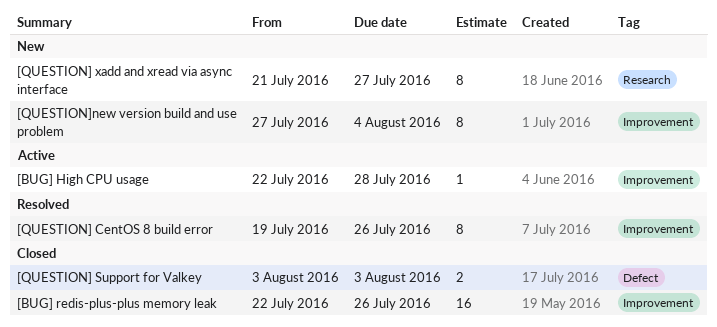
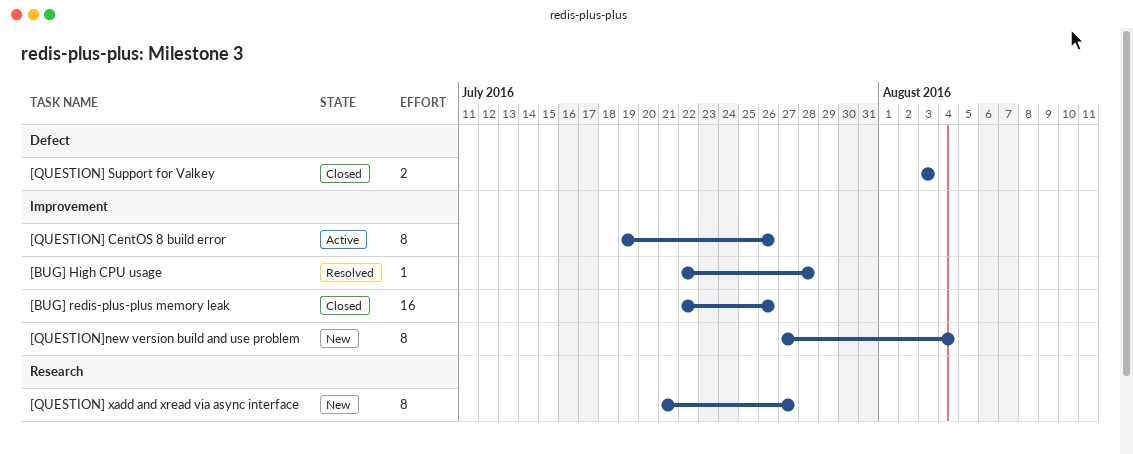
[BUG] High CPU usage, status: Active -> Resolved
[QUESTION] CentOS 8 build error, status: Resolved -> Active

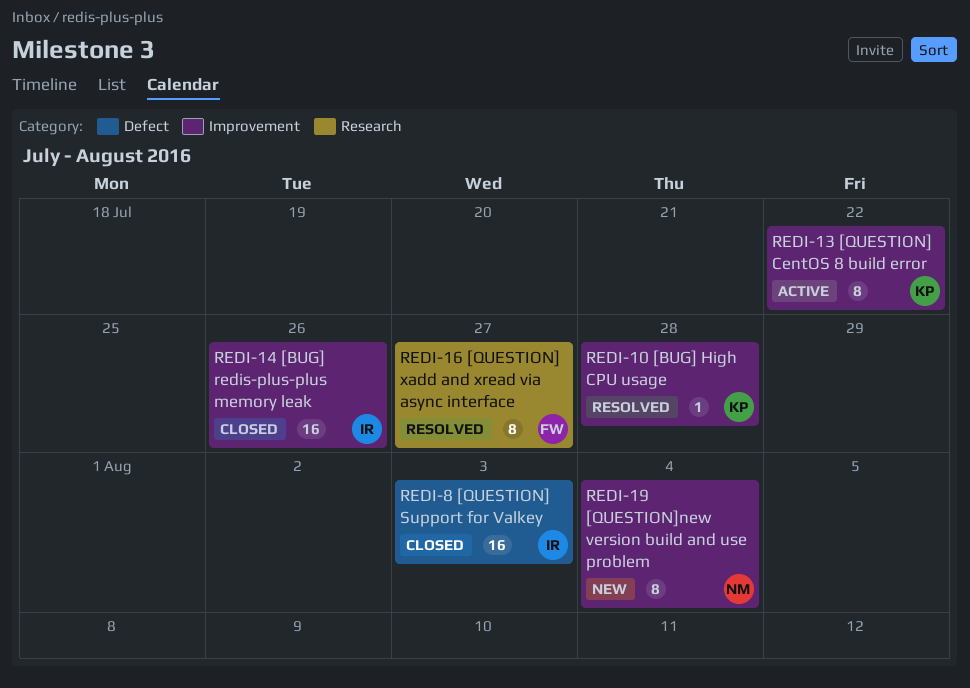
[QUESTION] CentOS 8 build error, due: Jul 26 -> Jul 22
[QUESTION] Support for Valkey, estimate: 2 -> 16
[QUESTION] xadd and xread via async interface, status: New -> Resolved

